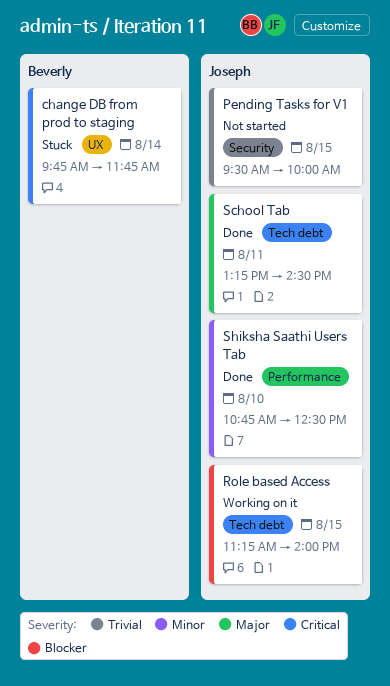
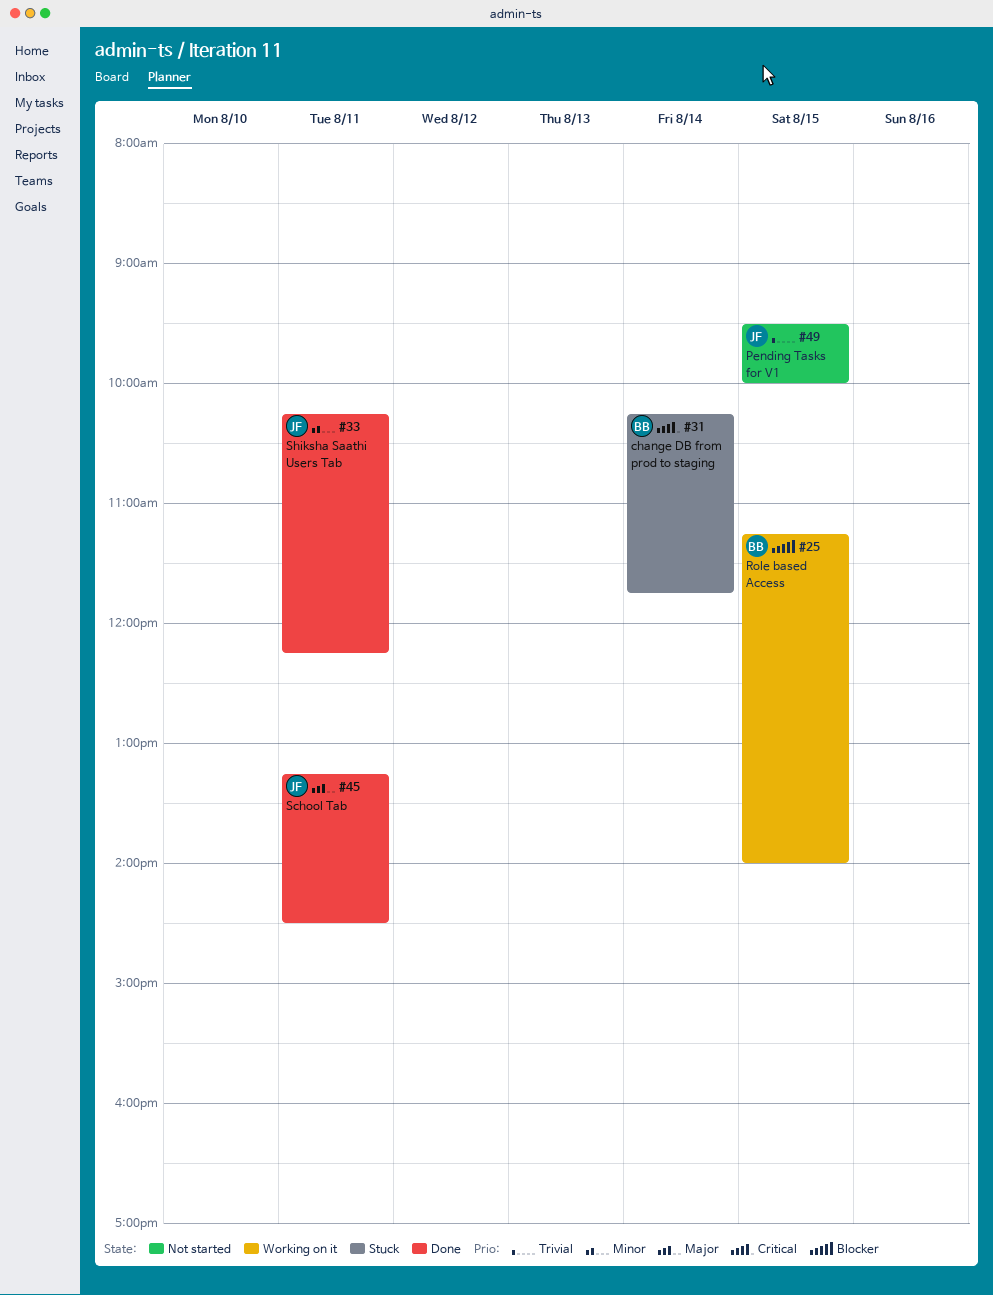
change DB from prod to staging, begins: 09:45 -> 10:15
Role based Access, owner: Joseph -> Beverly
Shiksha Saathi Users Tab, day: Aug 10 -> Aug 11
Shiksha Saathi Users Tab, begins: 10:45 -> 10:15
Shiksha Saathi Users Tab, ends: 12:30 -> 12:15

